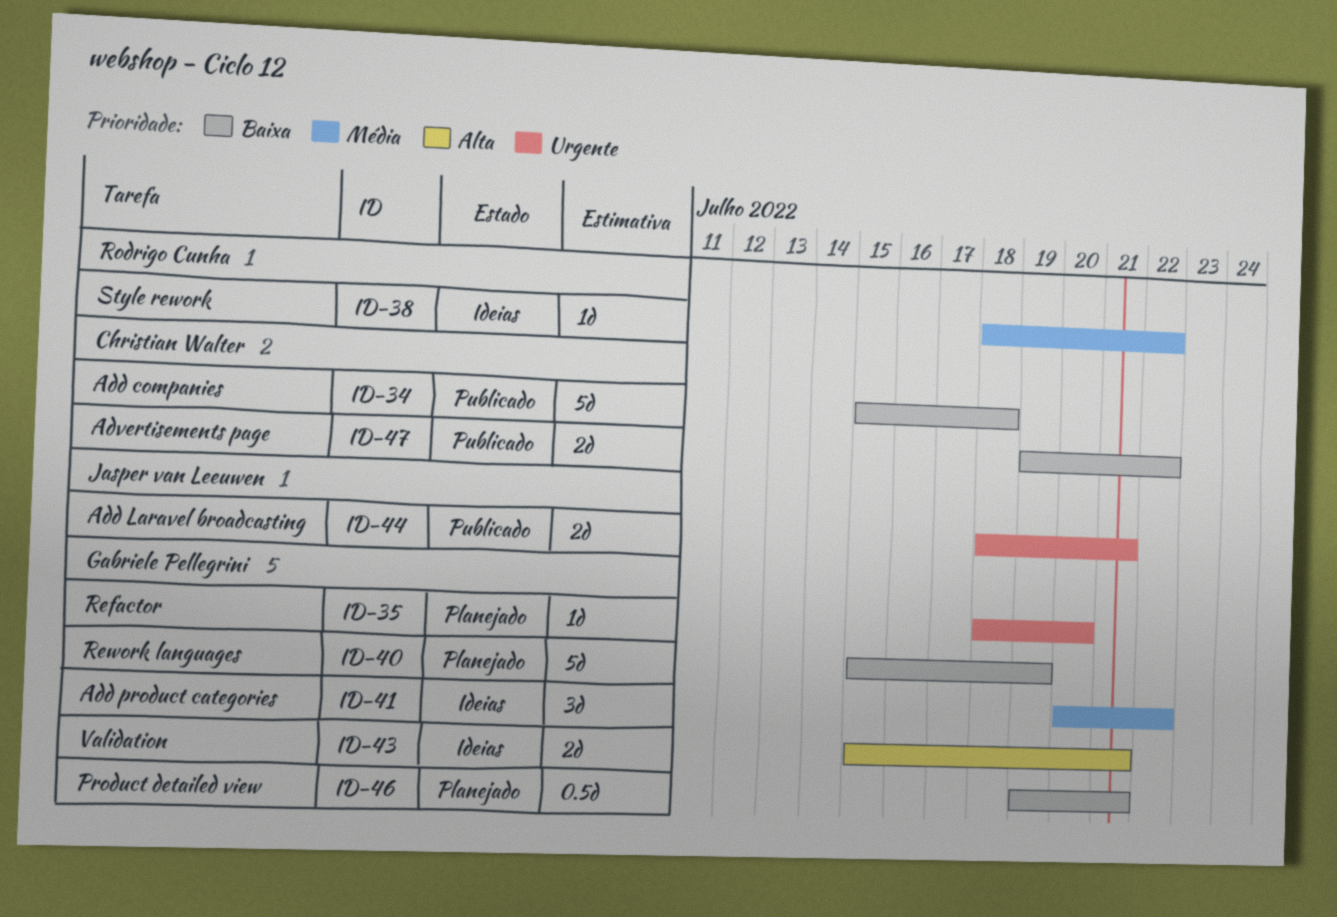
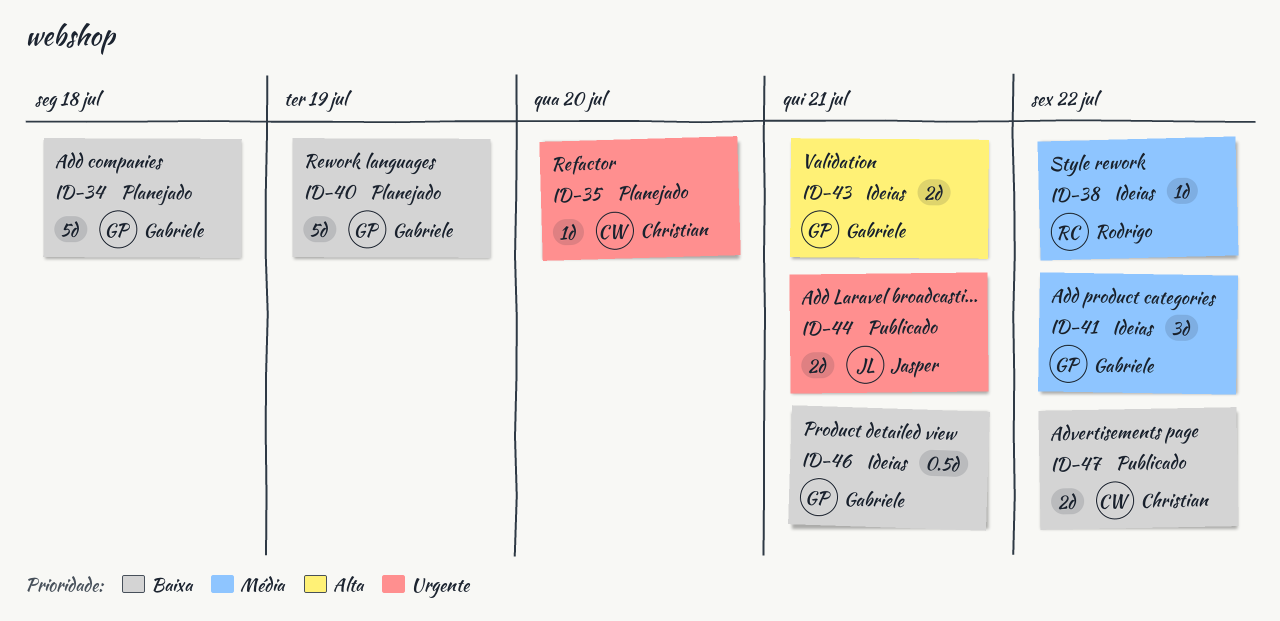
ID-34, status: Publicado -> Planejado
ID-34, owner: Christian Walter -> Gabriele Pellegrini
ID-35, owner: Gabriele Pellegrini -> Christian Walter
ID-46, status: Planejado -> Ideias

